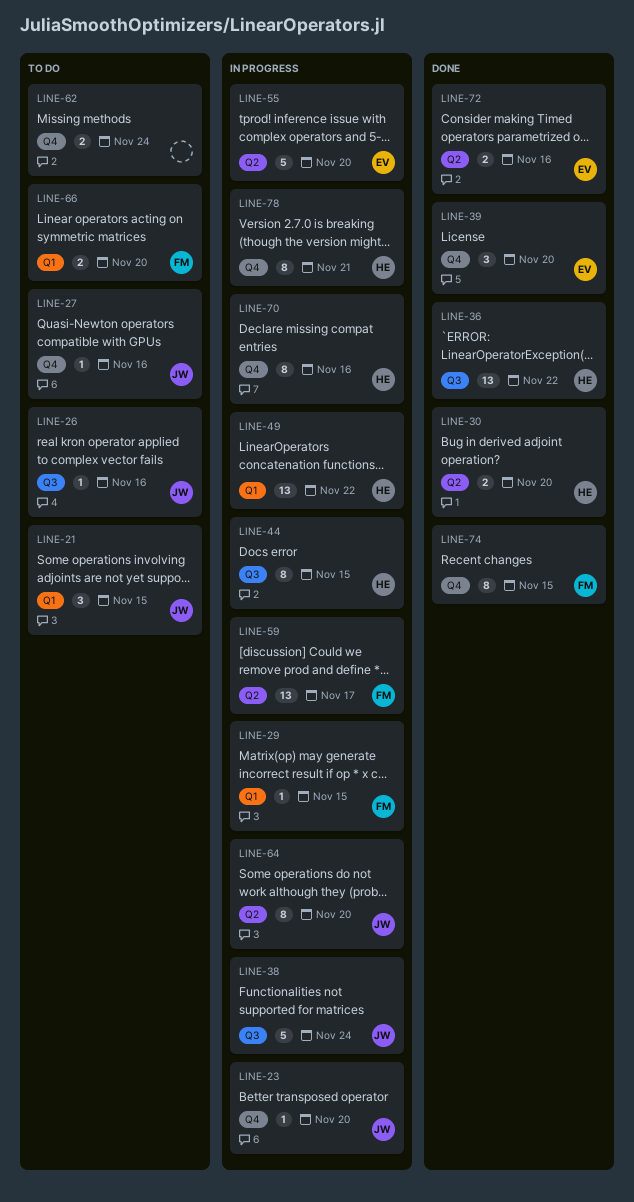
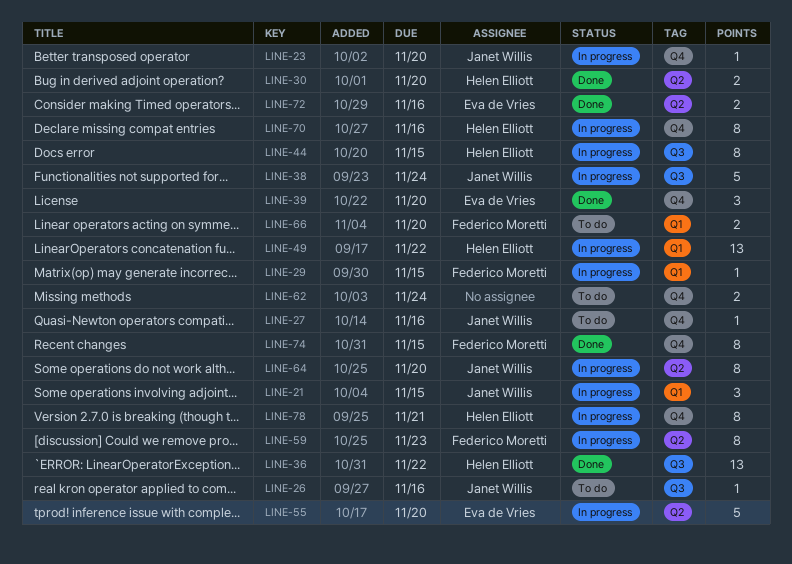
LINE-21, status: To do -> In progress
LINE-59, estimate: 13 -> 8
LINE-59, due: Nov 17 -> Nov 23

